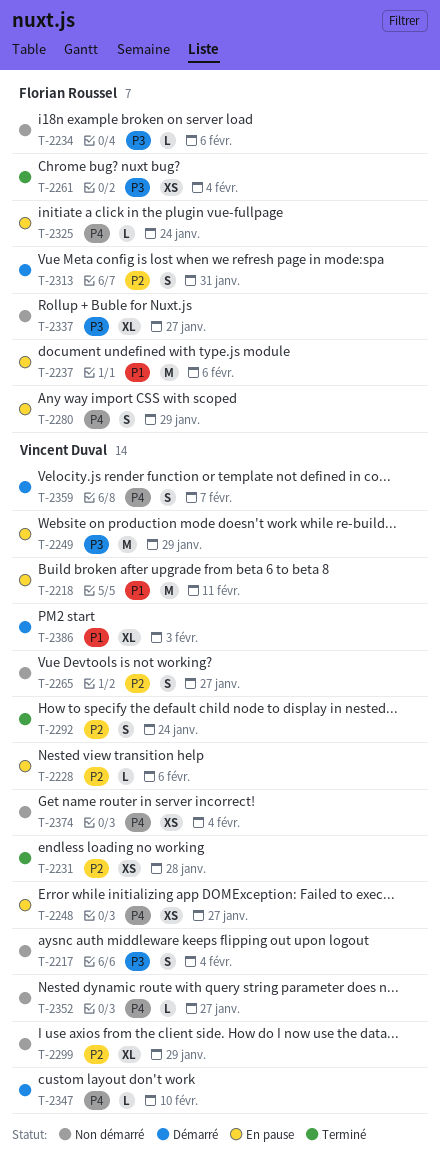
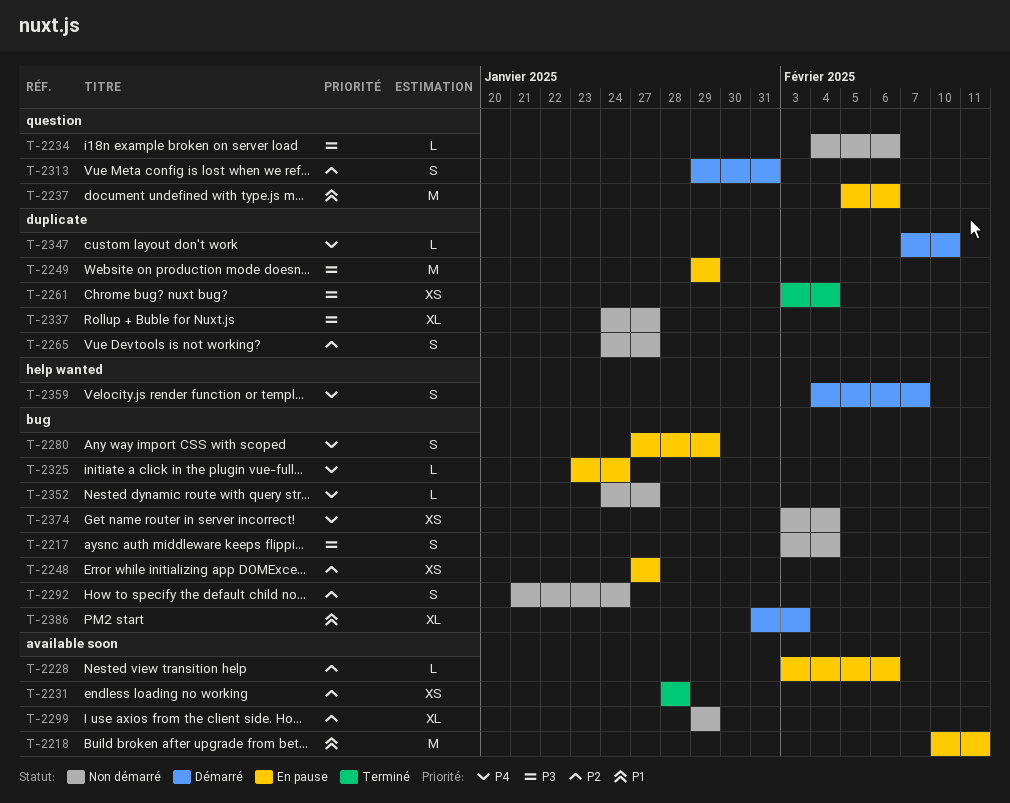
T-2248, priority: P4 -> P2
T-2292, status: Terminé -> Non démarré

